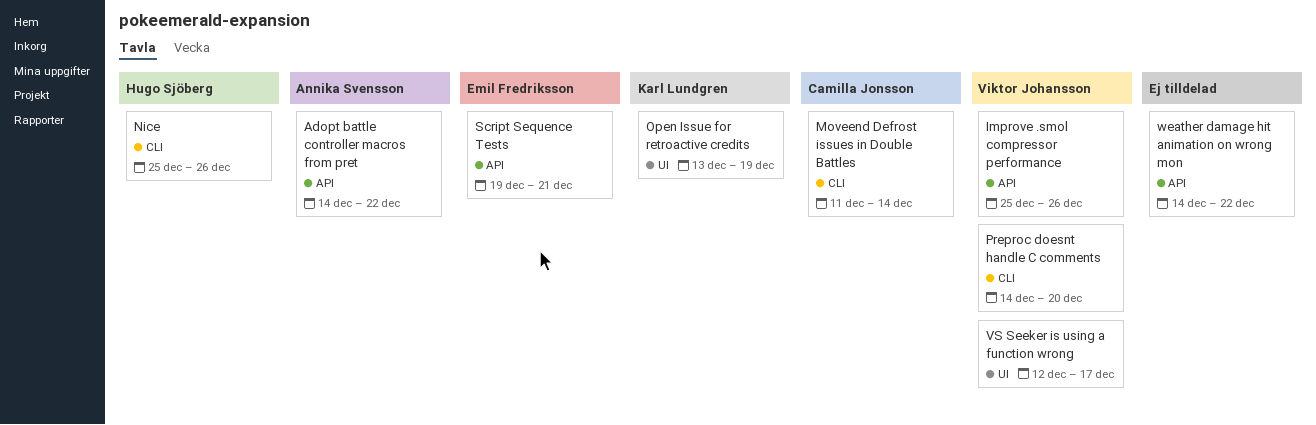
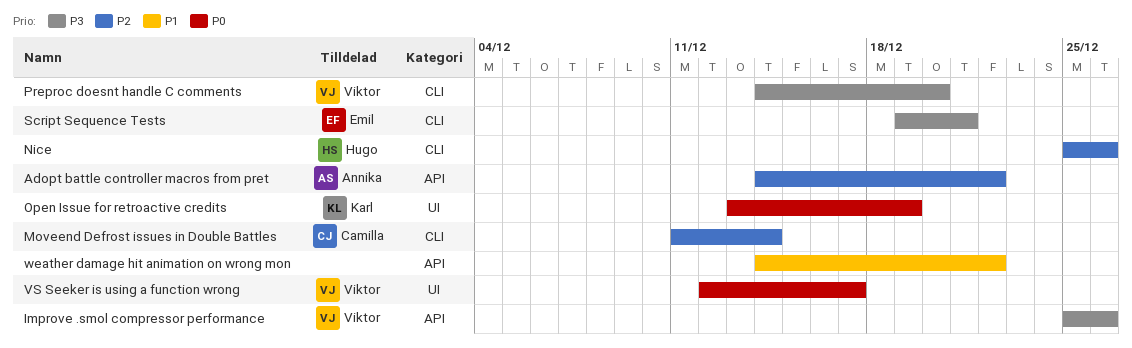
Script Sequence Tests, label: API -> CLI

